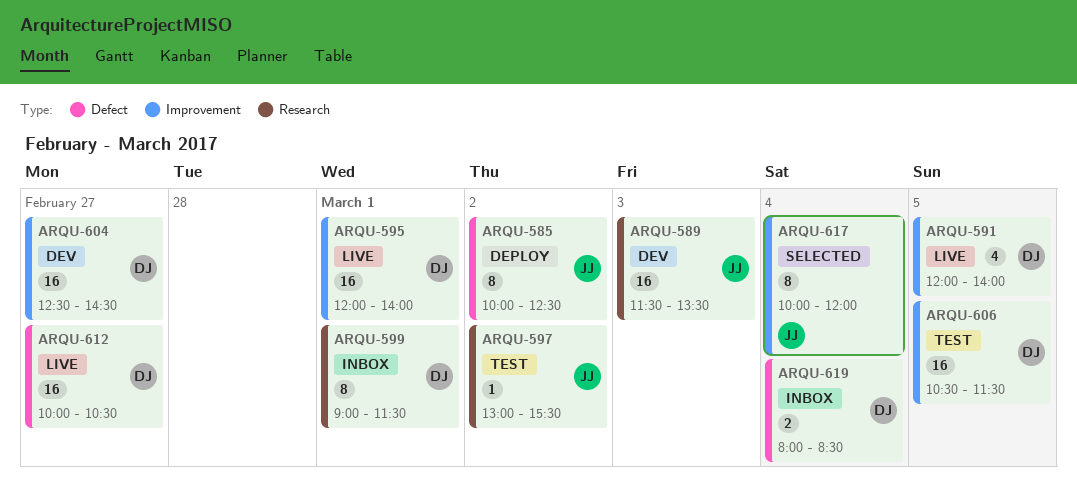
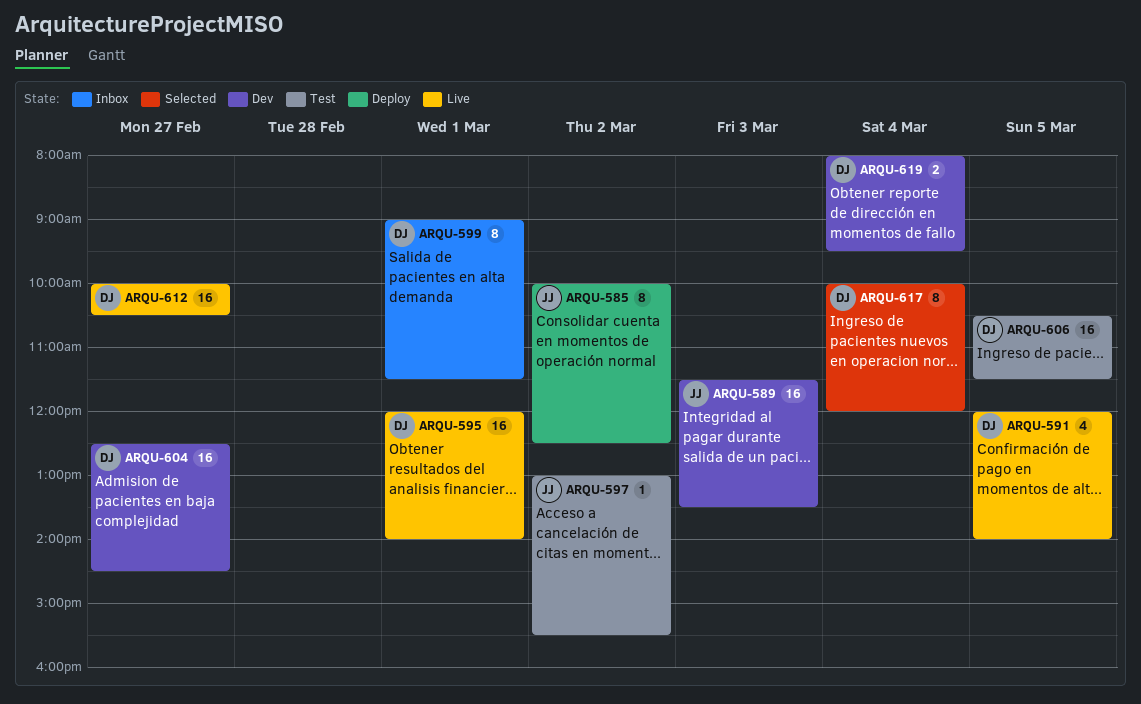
ARQU-617, owner: JJ -> DJ
ARQU-619, status: Inbox -> Dev
ARQU-619, ends: 08:30 -> 09:30

